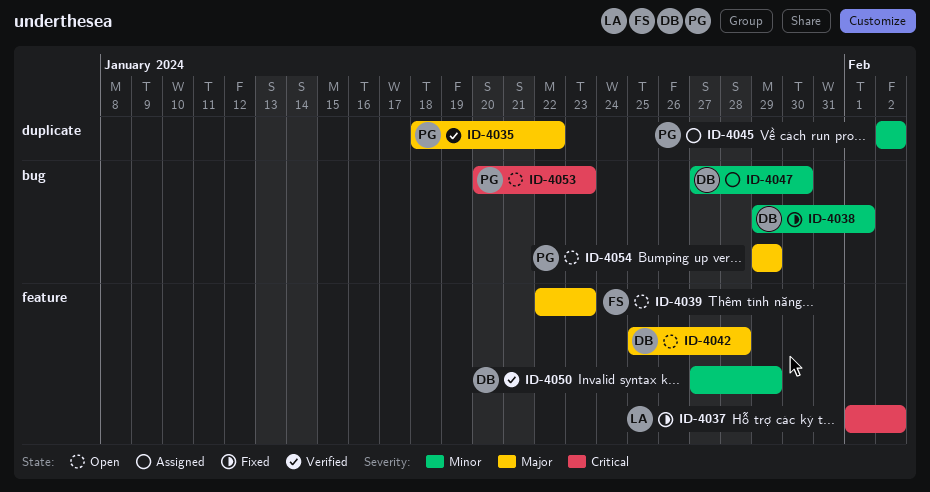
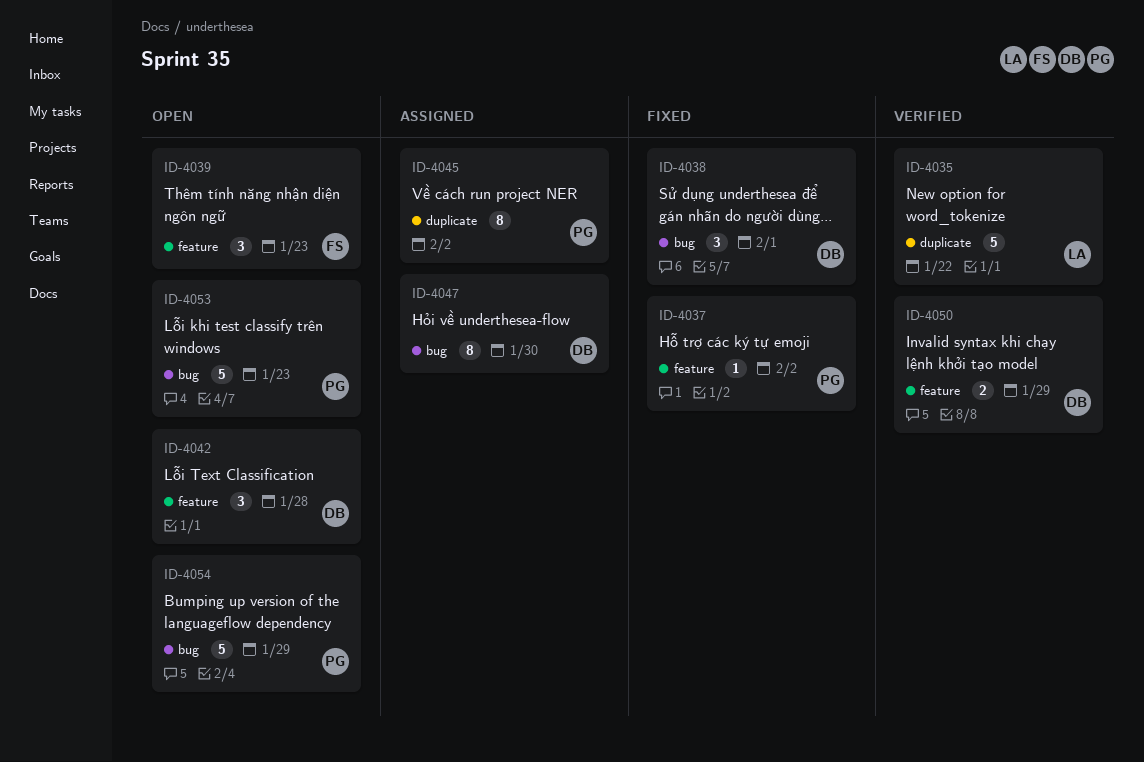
ID-4035, owner: PG -> LA
ID-4037, owner: LA -> PG

